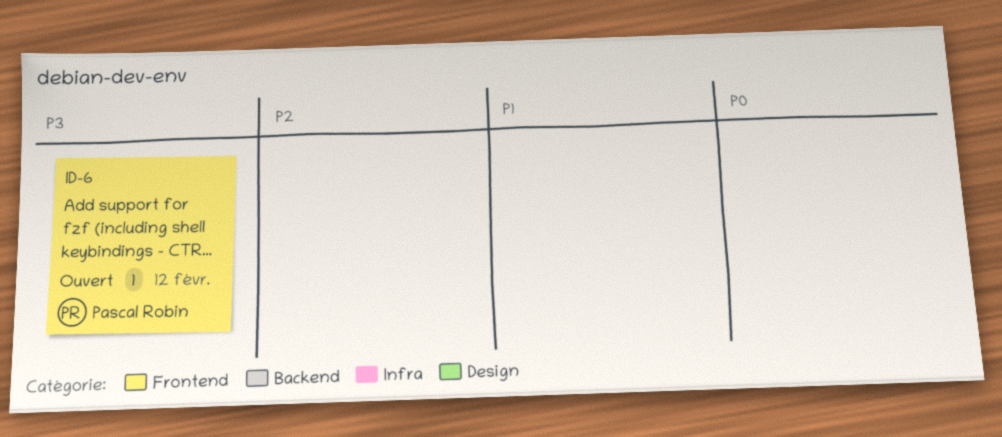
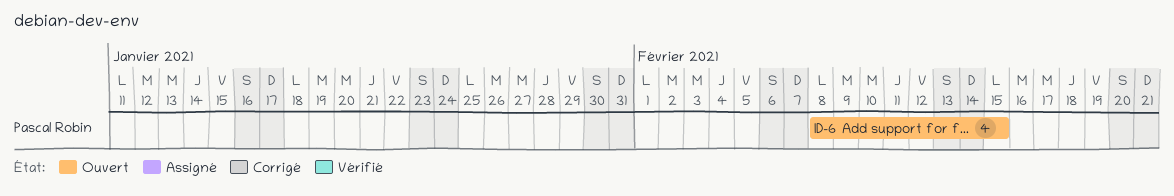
ID-6, estimate: 1 -> 4
ID-6, due: Feb 12 -> Feb 15

